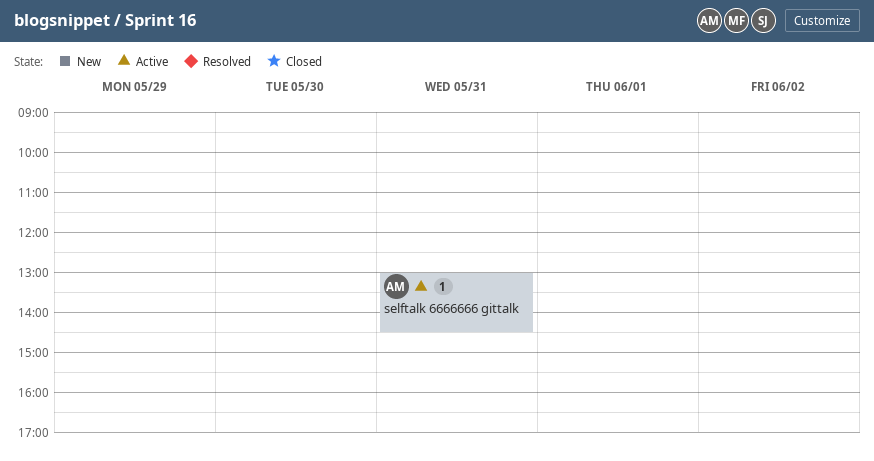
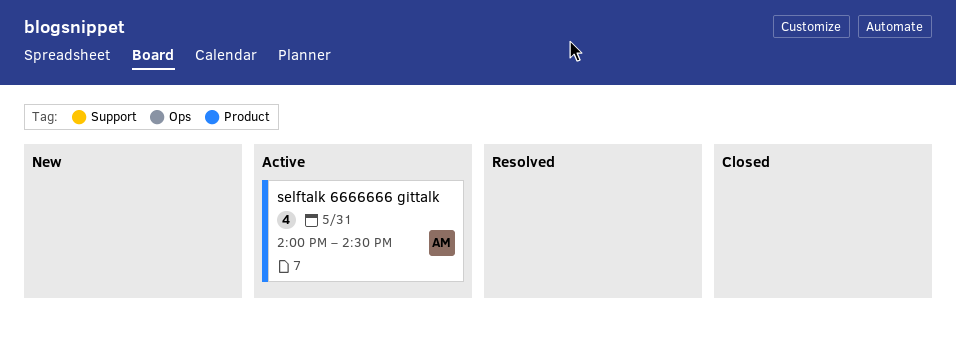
selftalk 6666666 gittalk, estimate: 1 -> 4
selftalk 6666666 gittalk, begins: 13:00 -> 14:00

